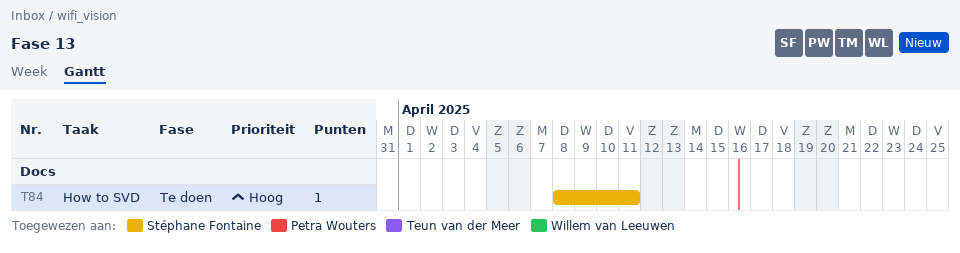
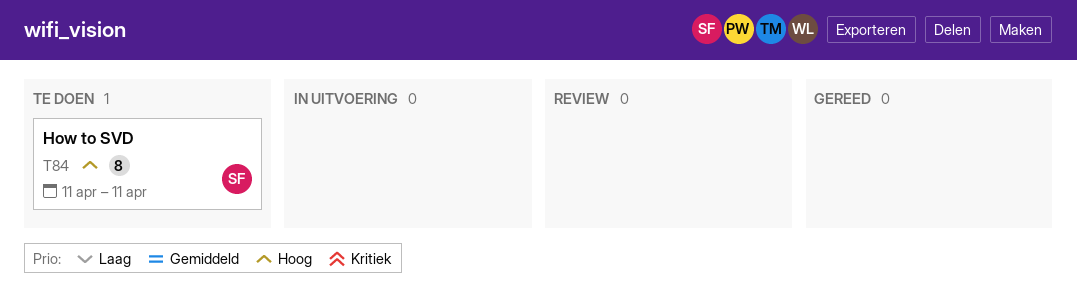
T84, estimate: 1 -> 8
T84, start: Apr 8 -> Apr 11

